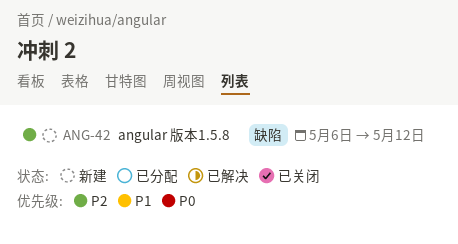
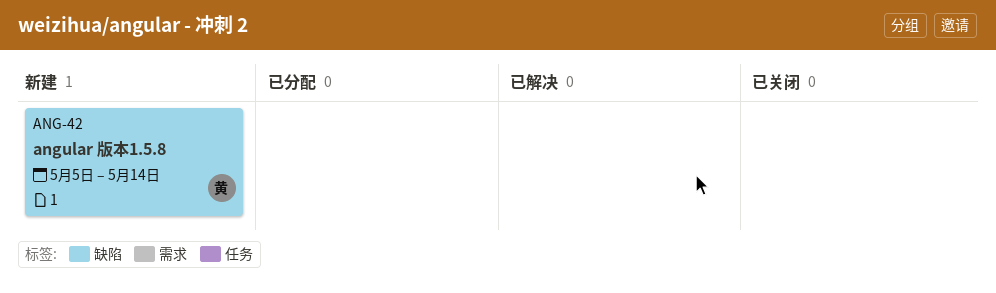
ANG-42, start: May 6 -> May 5
ANG-42, due: May 12 -> May 14

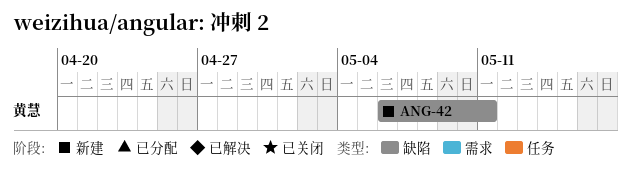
ANG-42, start: May 5 -> May 6
ANG-42, due: May 14 -> May 11

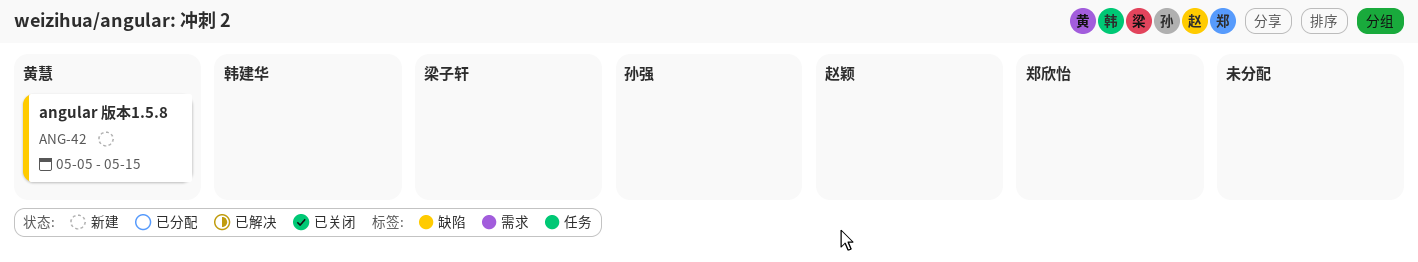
ANG-42, start: May 6 -> May 5
ANG-42, due: May 11 -> May 15

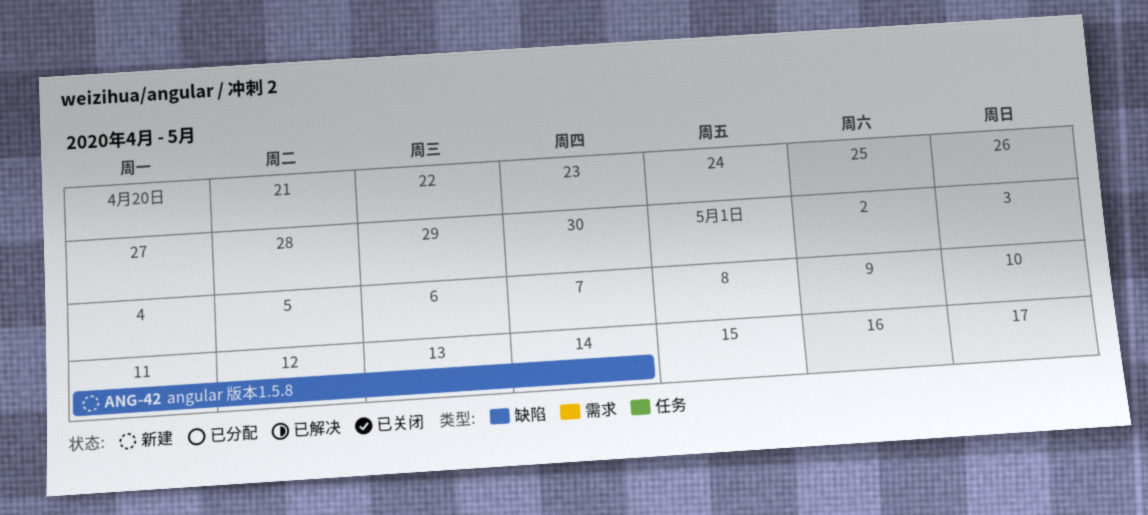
ANG-42, start: May 5 -> May 11
ANG-42, due: May 15 -> May 14

